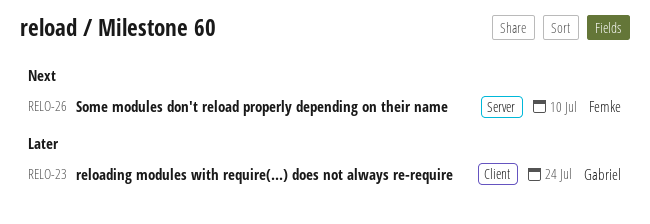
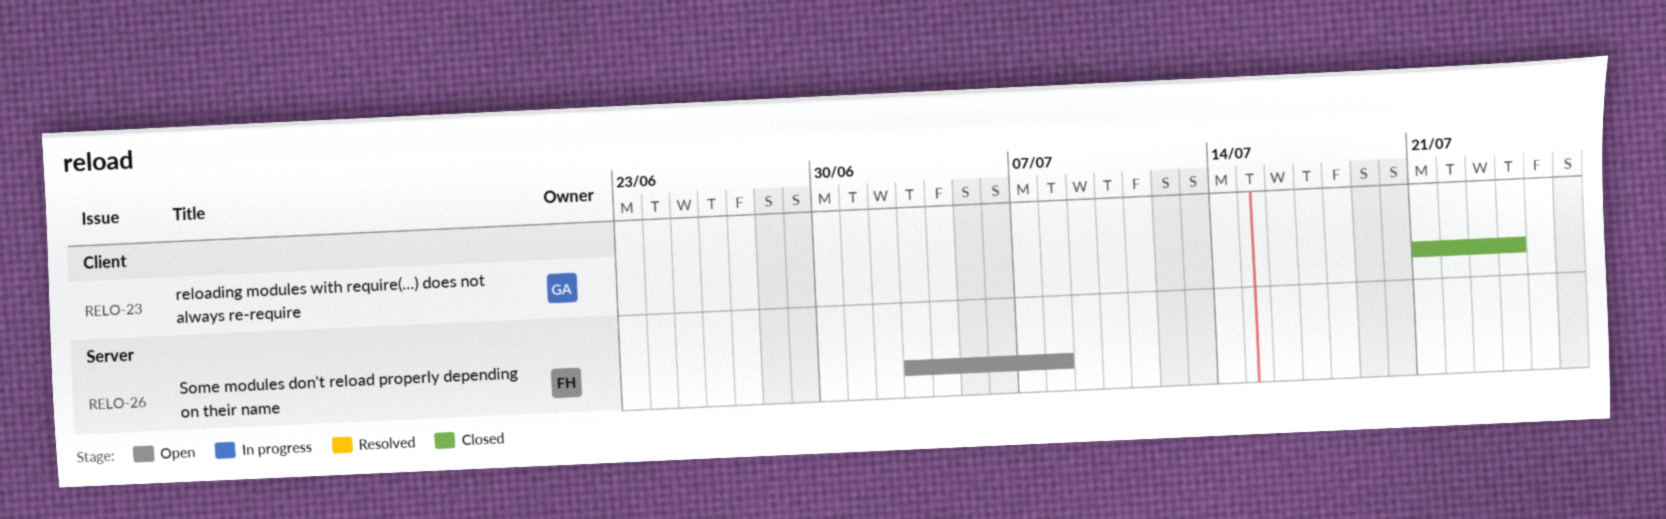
RELO-26, due: Jul 10 -> Jul 8

